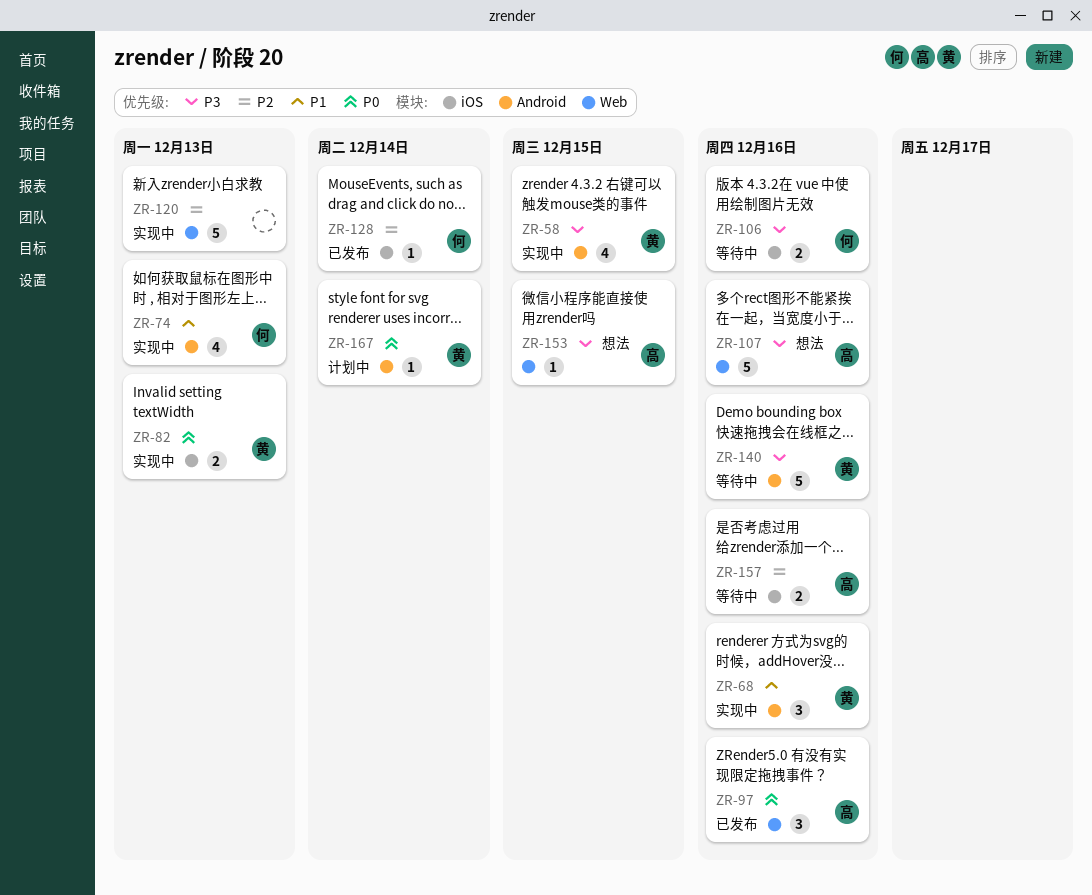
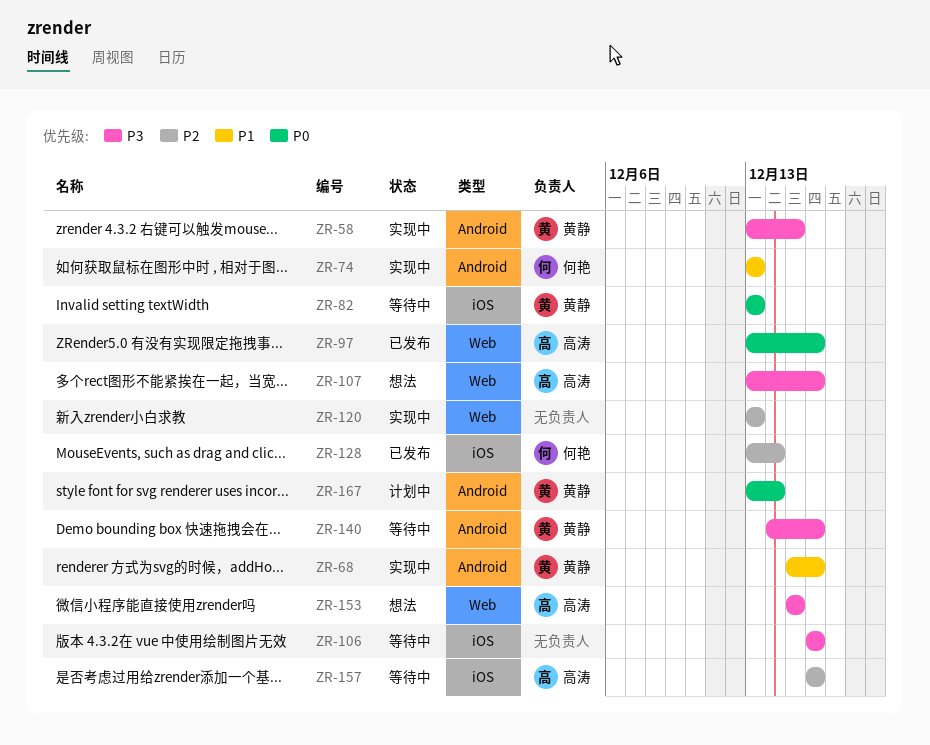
ZR-82, status: 实现中 -> 等待中
ZR-106, owner: 何艳 -> none

